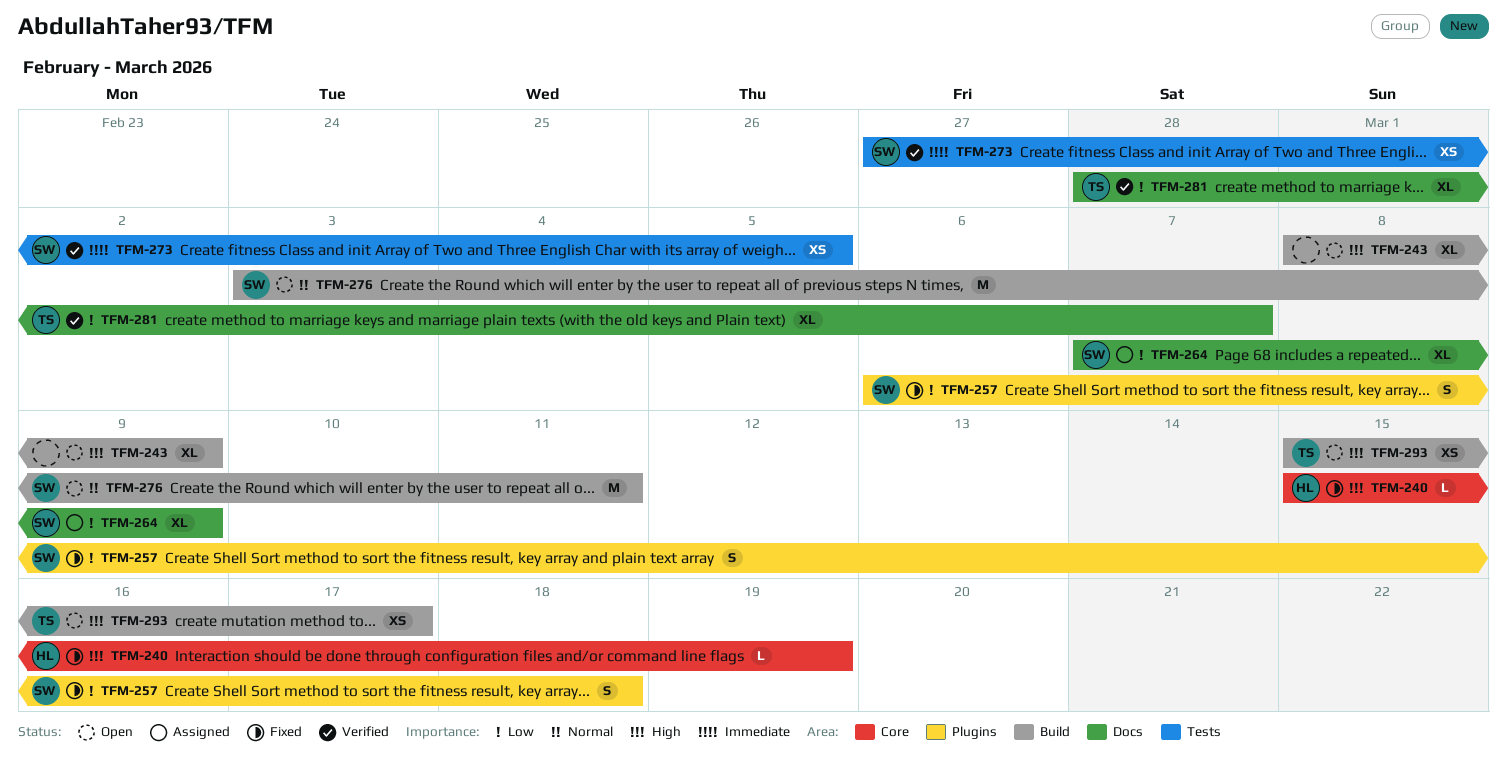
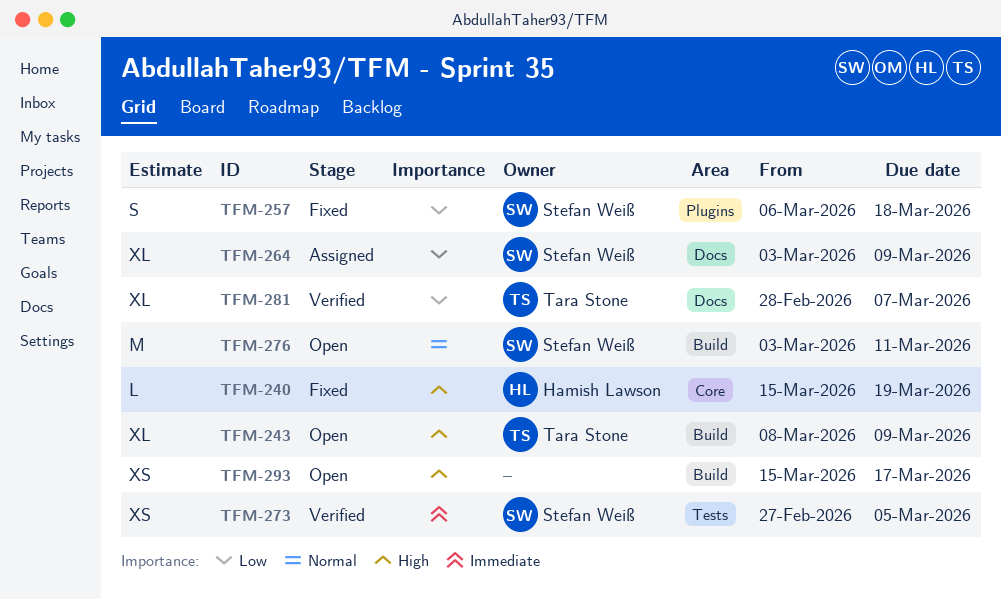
TFM-243, owner: none -> Tara Stone
TFM-264, start: Mar 7 -> Mar 3
TFM-293, owner: Tara Stone -> none

